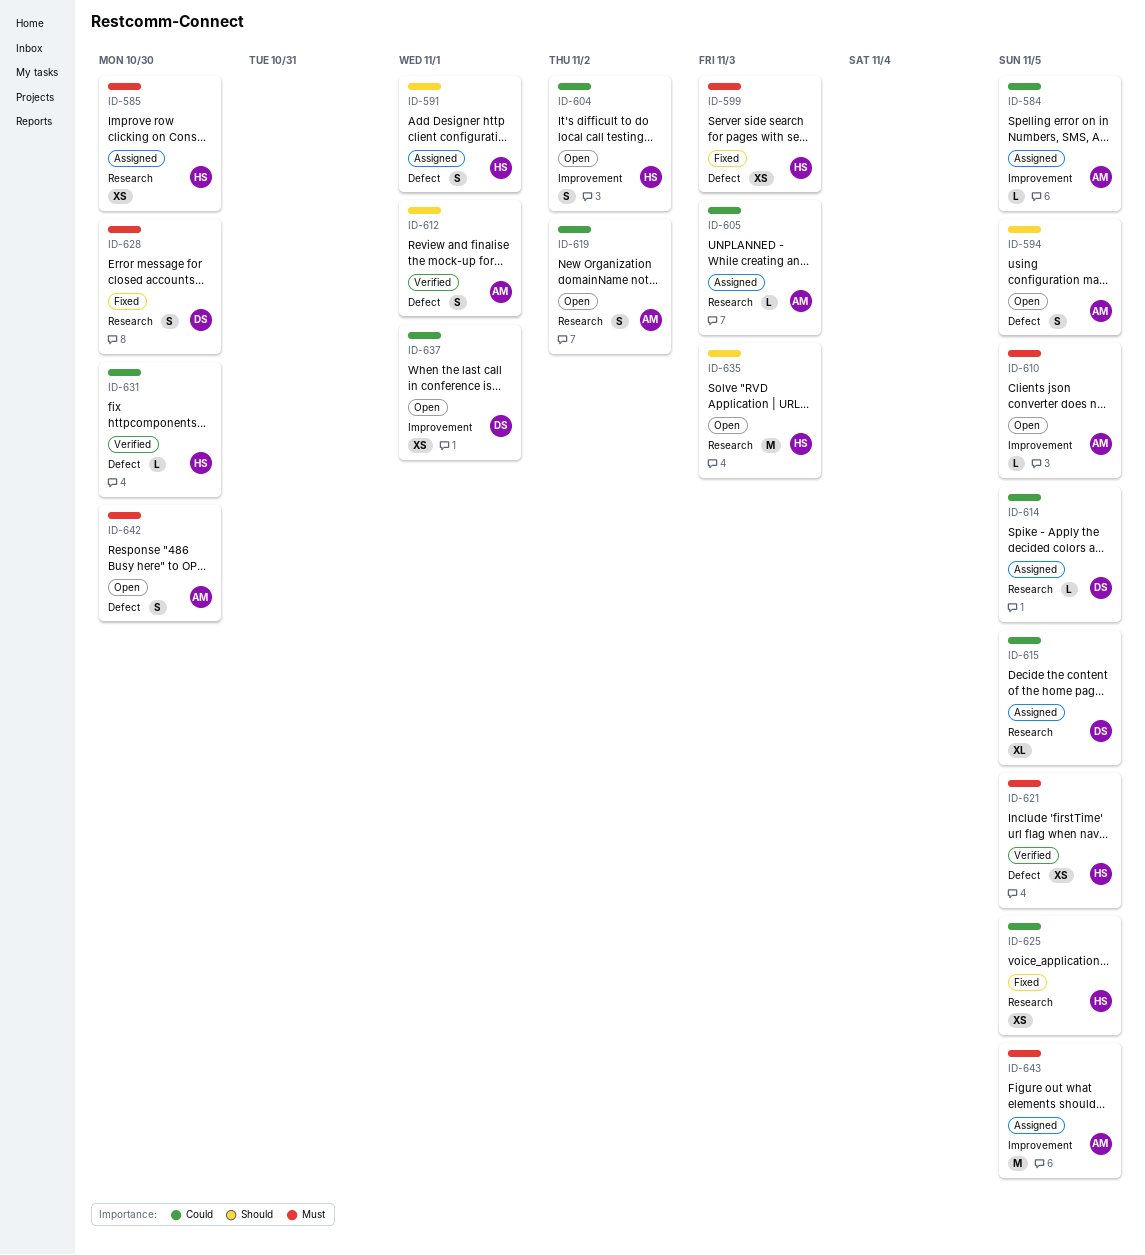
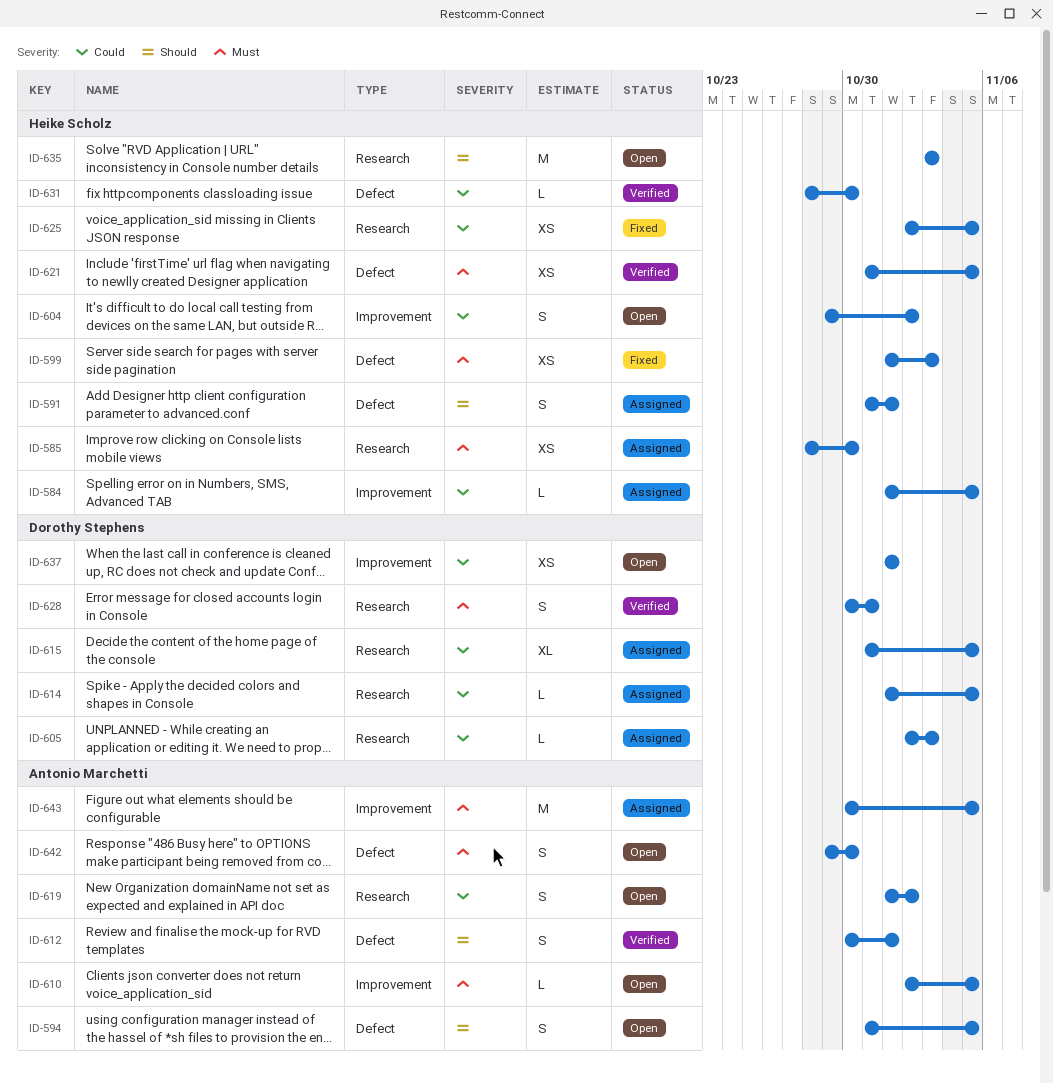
ID-584, owner: Antonio Marchetti -> Heike Scholz
ID-605, owner: Antonio Marchetti -> Dorothy Stephens
ID-628, status: Fixed -> Verified
ID-628, due: Oct 30 -> Oct 31

